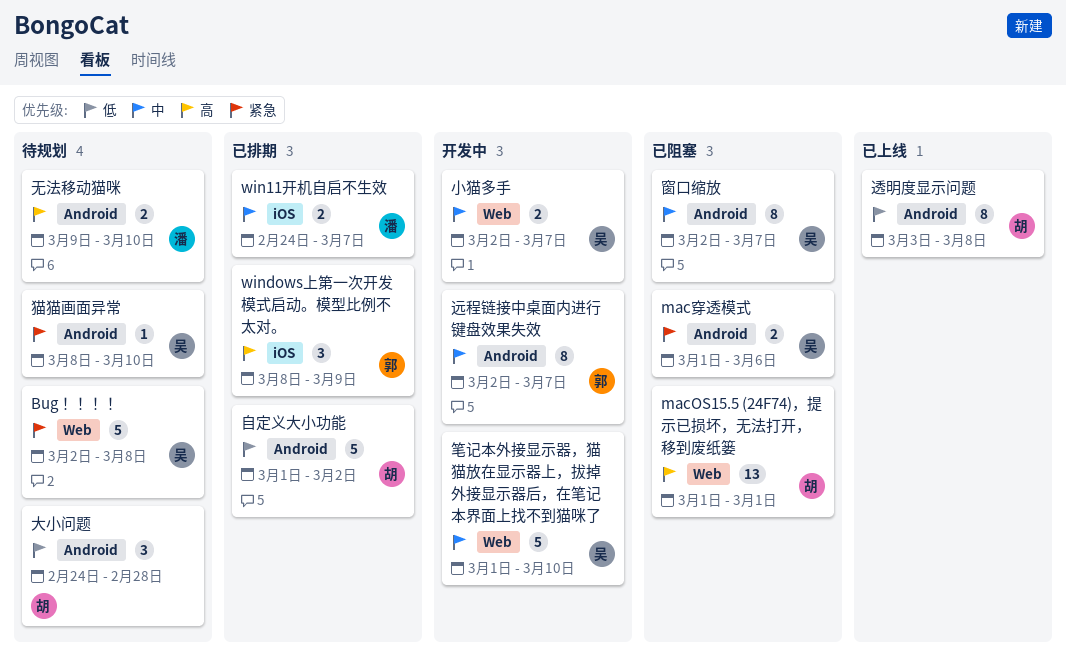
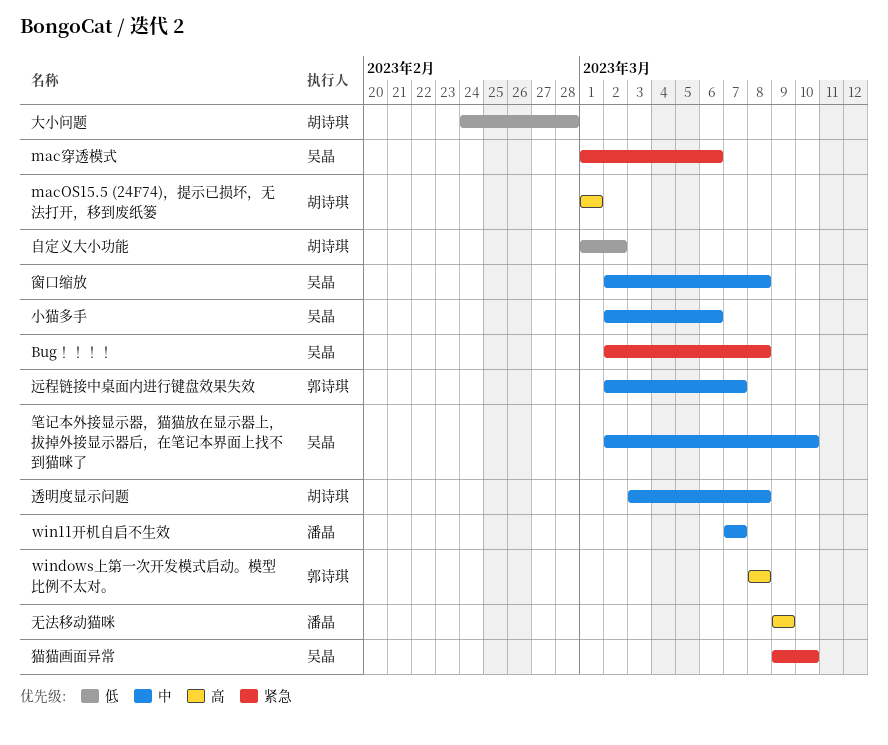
win11开机自启不生效, start: Feb 24 -> Mar 7
windows上第一次开发模式启动。模型比例不太对。, due: Mar 9 -> Mar 8
小猫多手, due: Mar 7 -> Mar 6
无法移动猫咪, due: Mar 10 -> Mar 9
猫猫画面异常, start: Mar 8 -> Mar 9
窗口缩放, due: Mar 7 -> Mar 8
笔记本外接显示器，猫猫放在显示器上，拔掉外接显示器后，在笔记本界面上找不到猫咪了, start: Mar 1 -> Mar 2
透明度显示问题, priority: 低 -> 中

